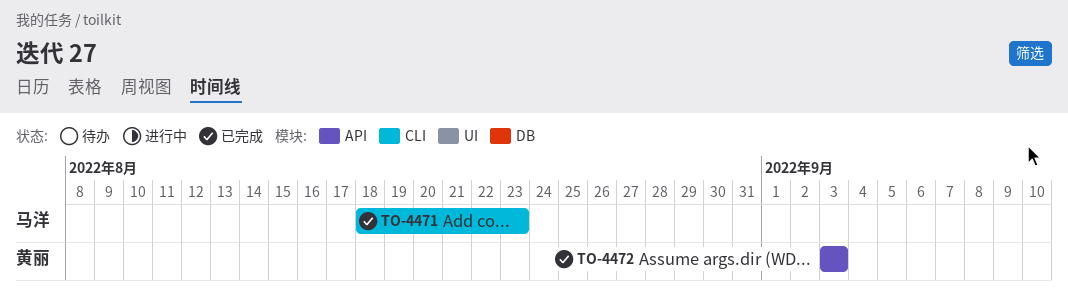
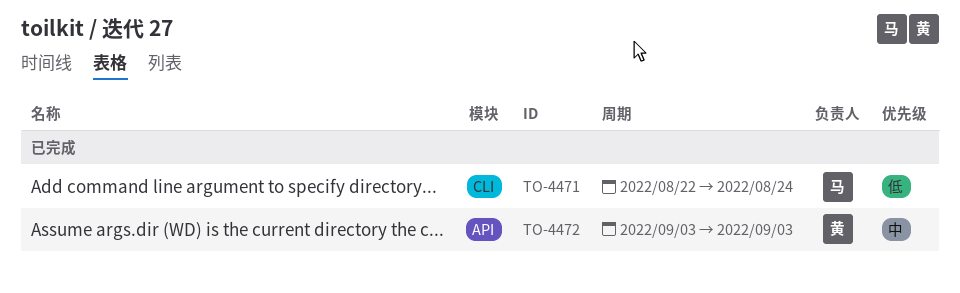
TO-4471, start: Aug 18 -> Aug 22
TO-4471, due: Aug 23 -> Aug 24

